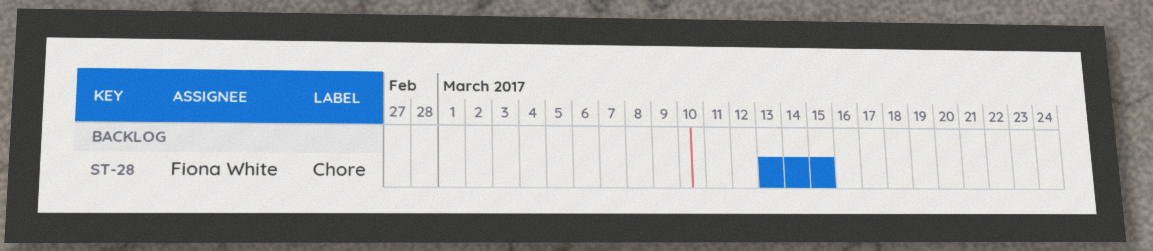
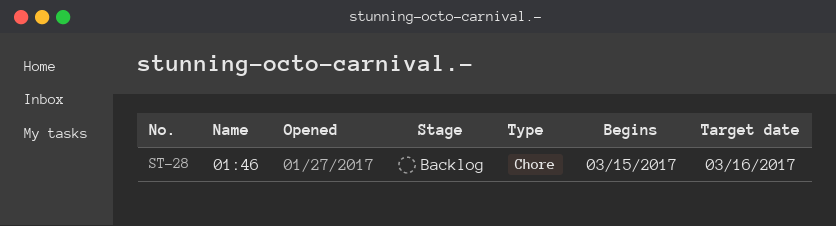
ST-28, start: Mar 13 -> Mar 15
ST-28, due: Mar 15 -> Mar 16

